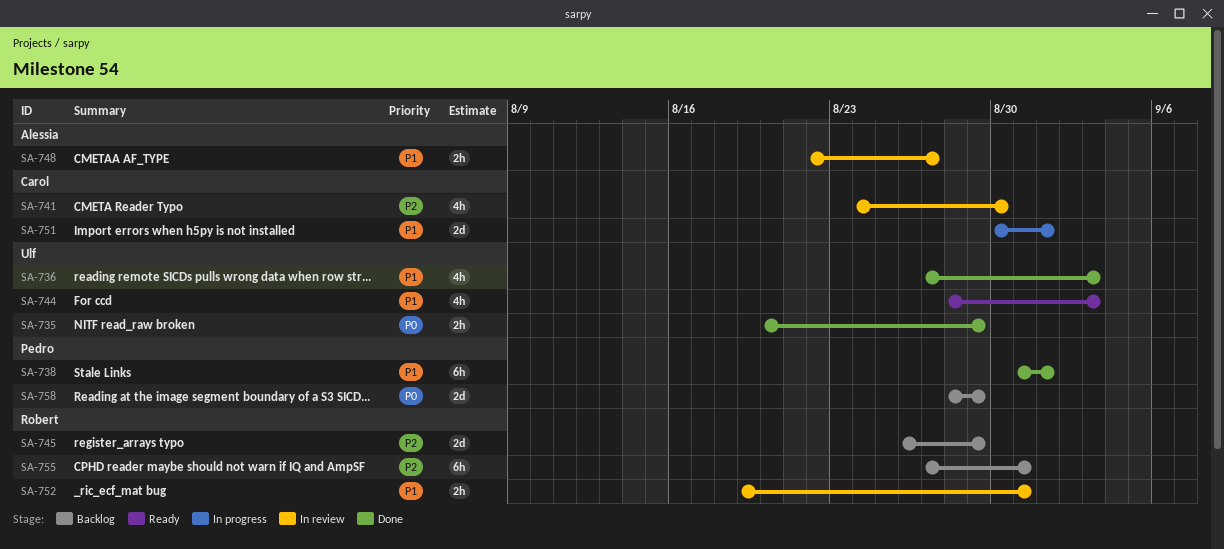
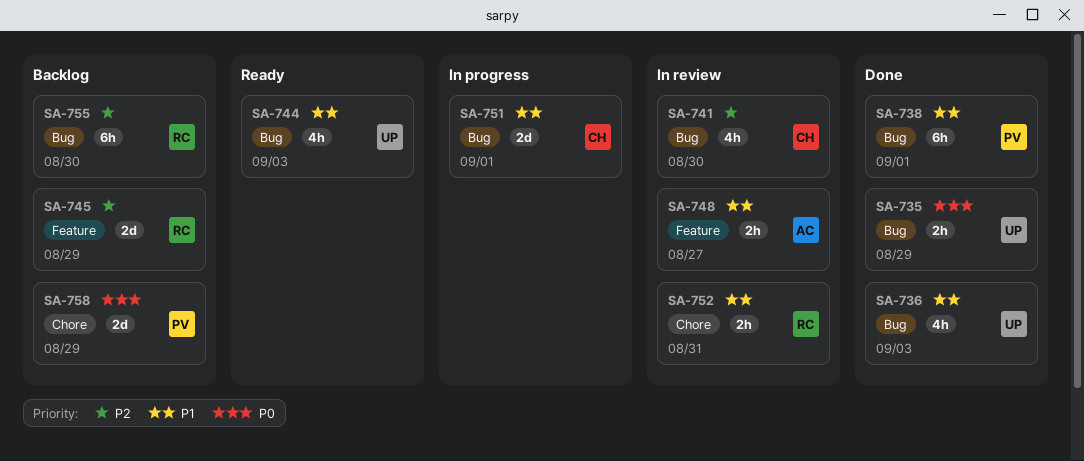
SA-755, due: Aug 31 -> Aug 30

